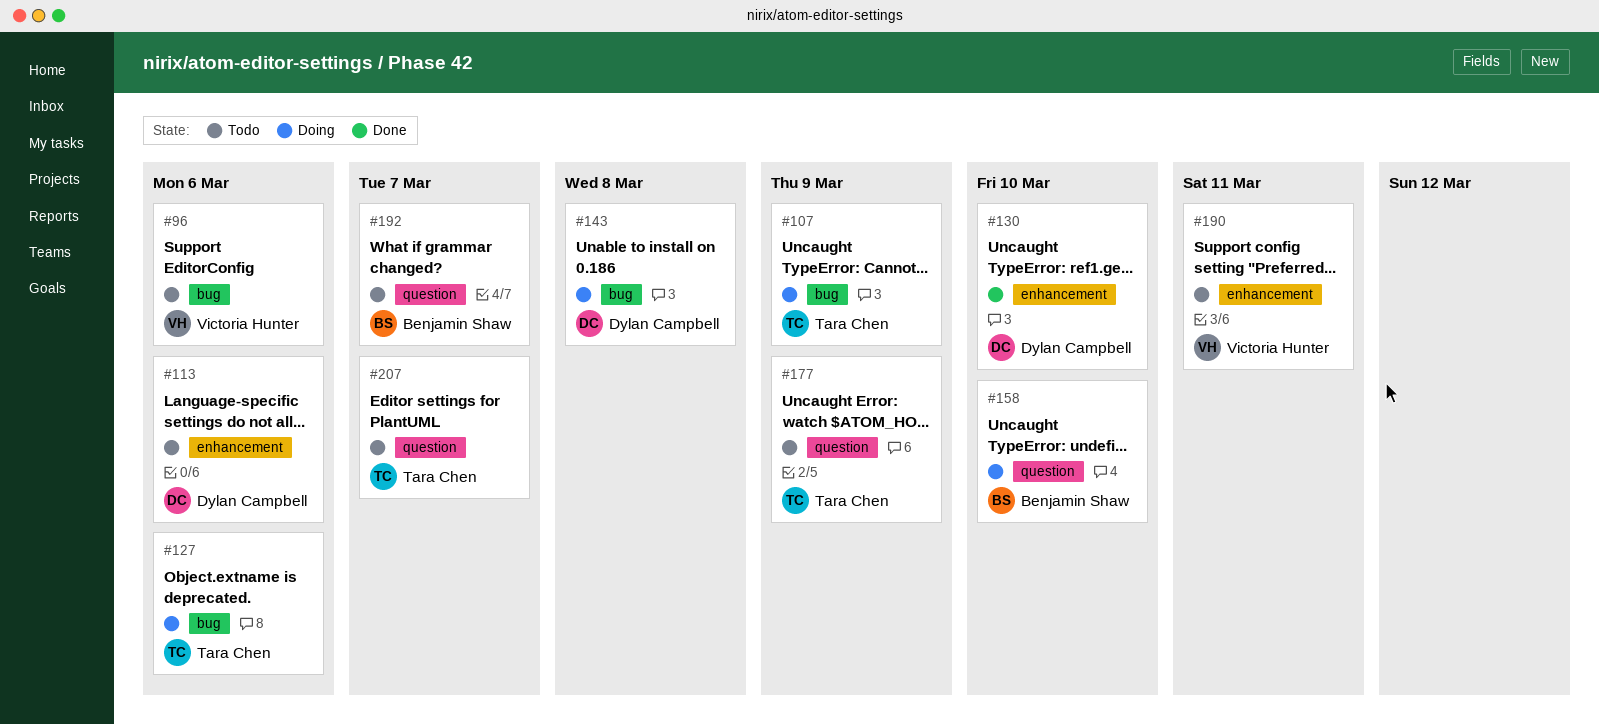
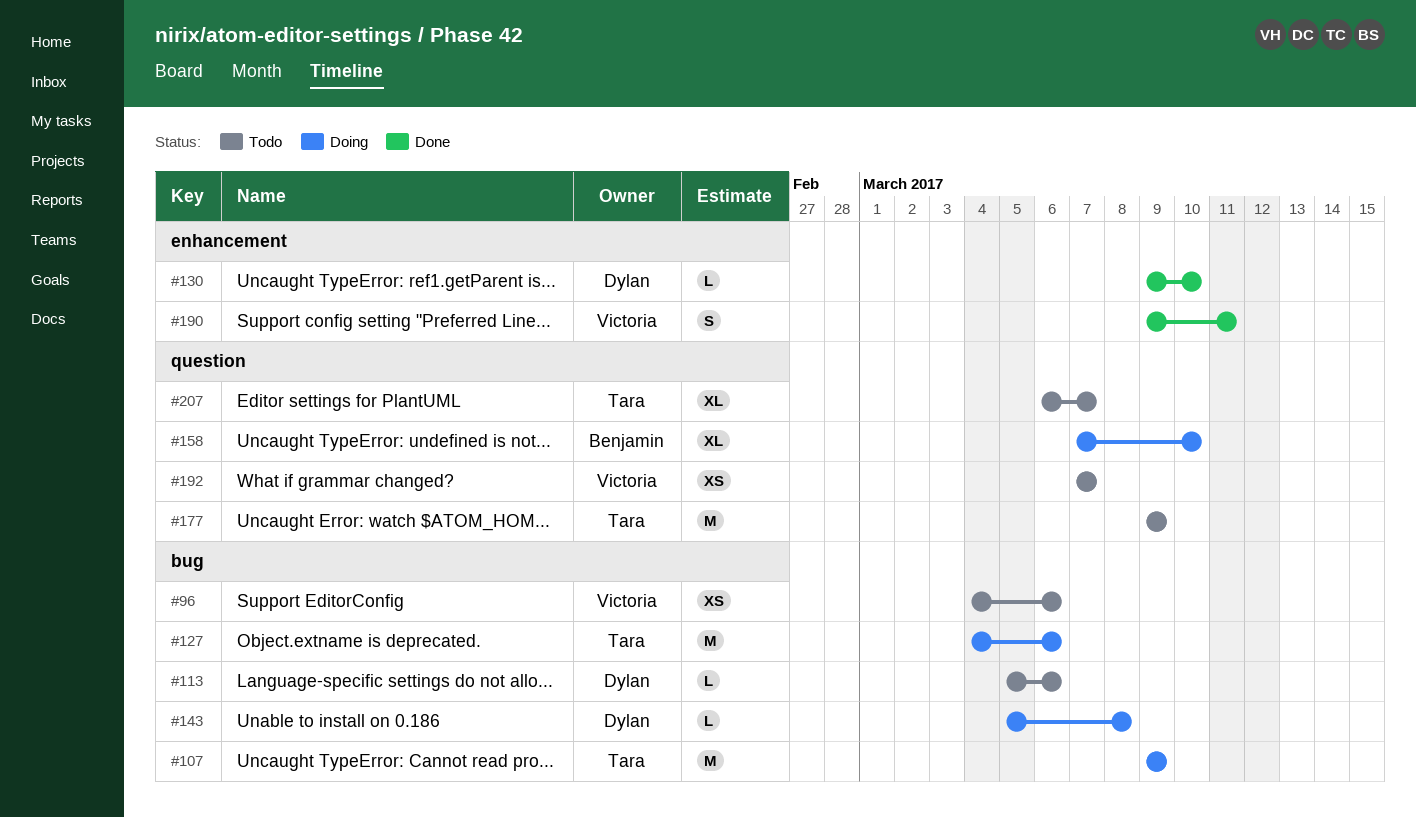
#113, label: enhancement -> bug
#190, status: Todo -> Done
#192, owner: Benjamin Shaw -> Victoria Hunter

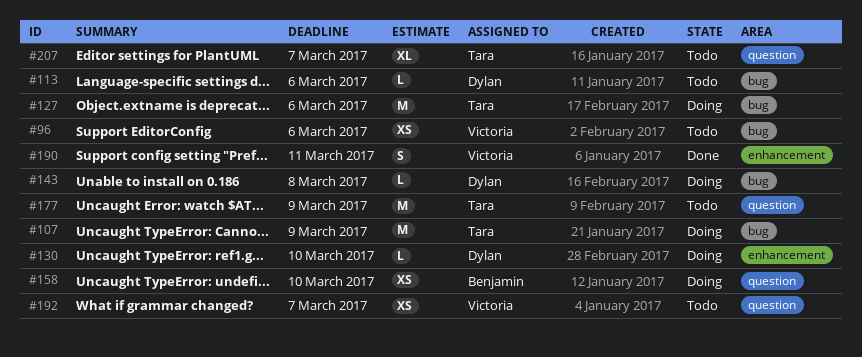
#130, status: Done -> Doing
#158, estimate: XL -> XS

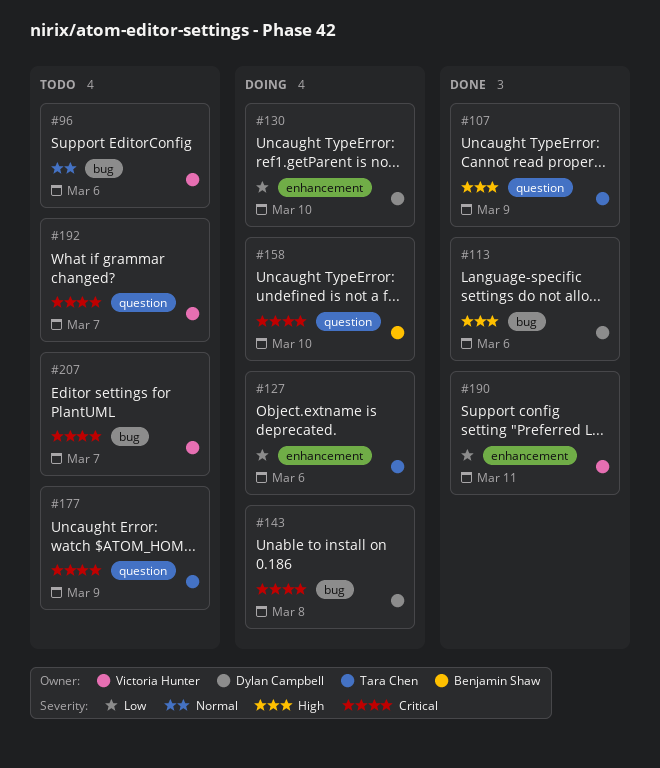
#107, status: Doing -> Done
#107, label: bug -> question
#113, status: Todo -> Done
#127, label: bug -> enhancement
#207, owner: Tara Chen -> Victoria Hunter
#207, label: question -> bug

